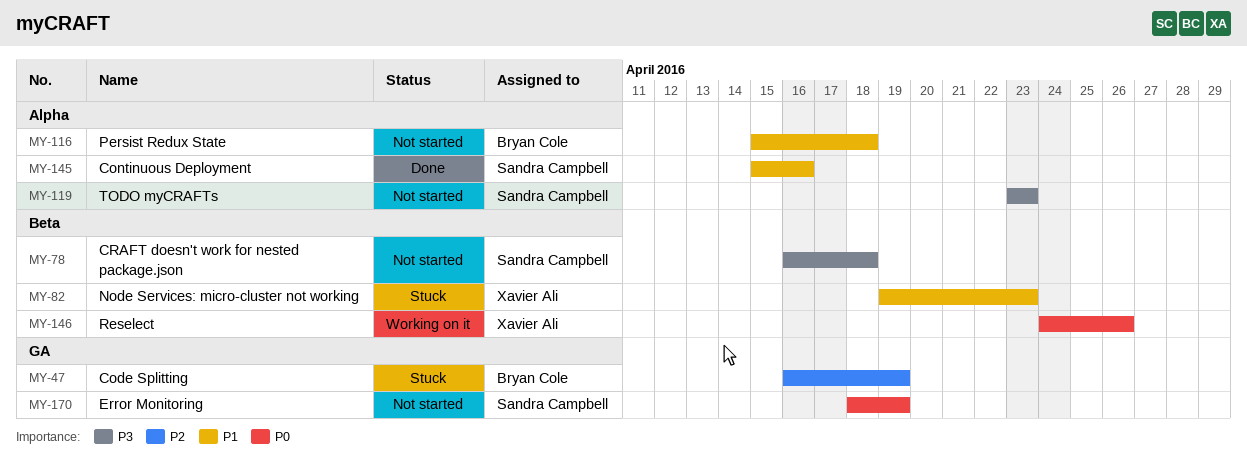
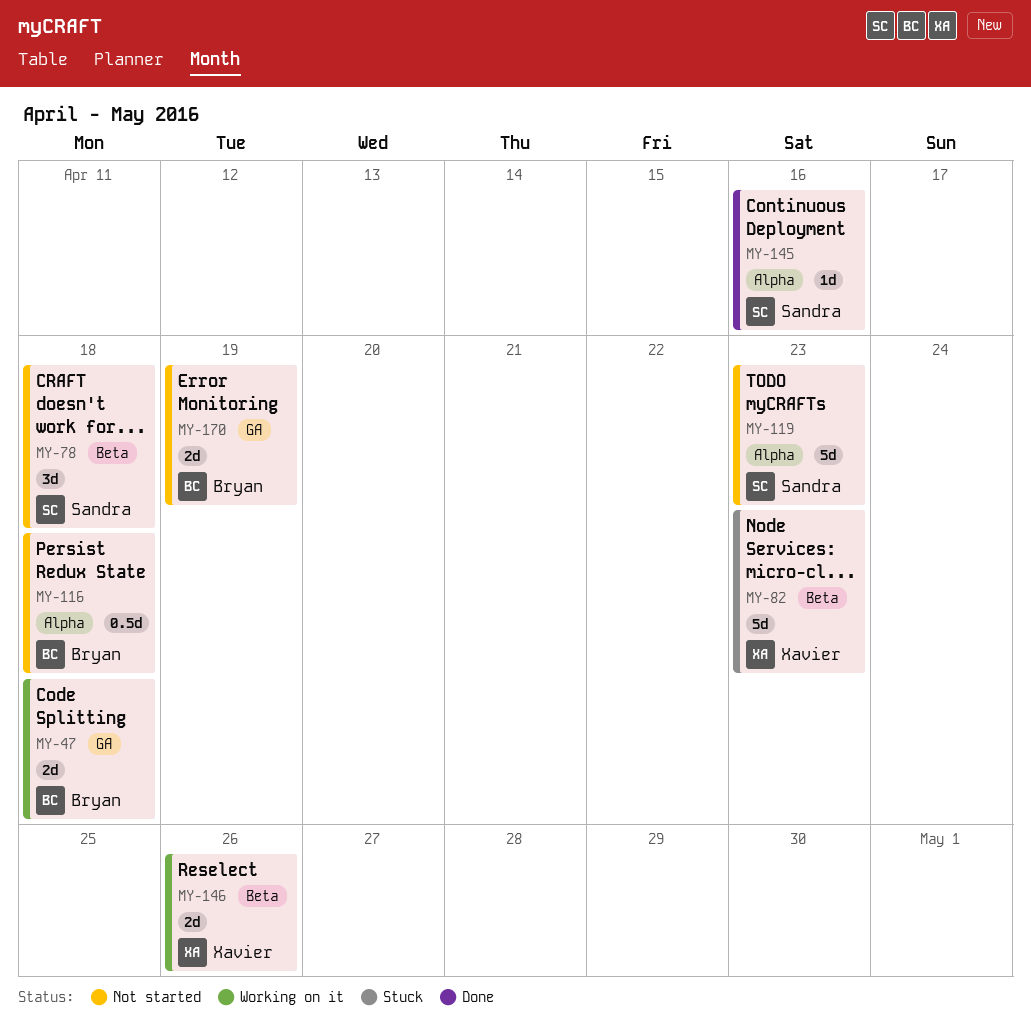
MY-47, status: Stuck -> Working on it
MY-47, due: Apr 19 -> Apr 18
MY-170, owner: Sandra Campbell -> Bryan Cole

